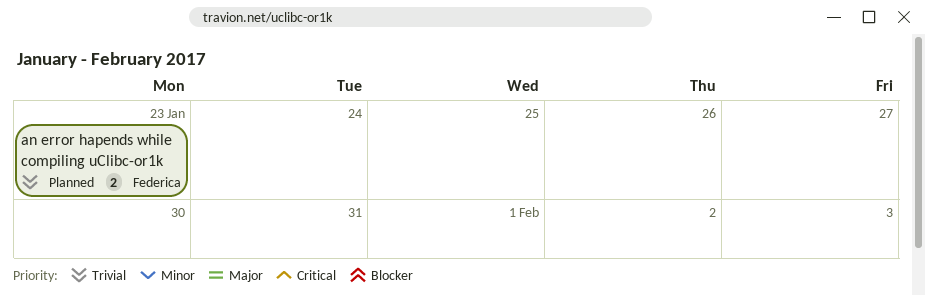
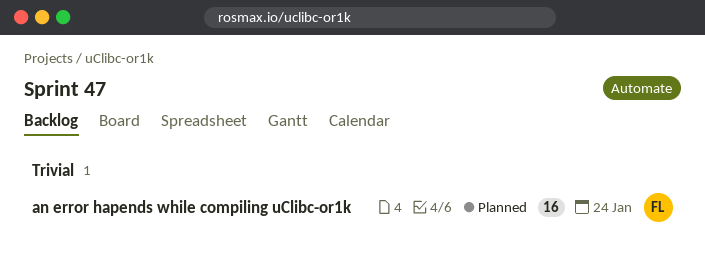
an error hapends while compiling uClibc-or1k, estimate: 2 -> 16
an error hapends while compiling uClibc-or1k, due: Jan 23 -> Jan 24

